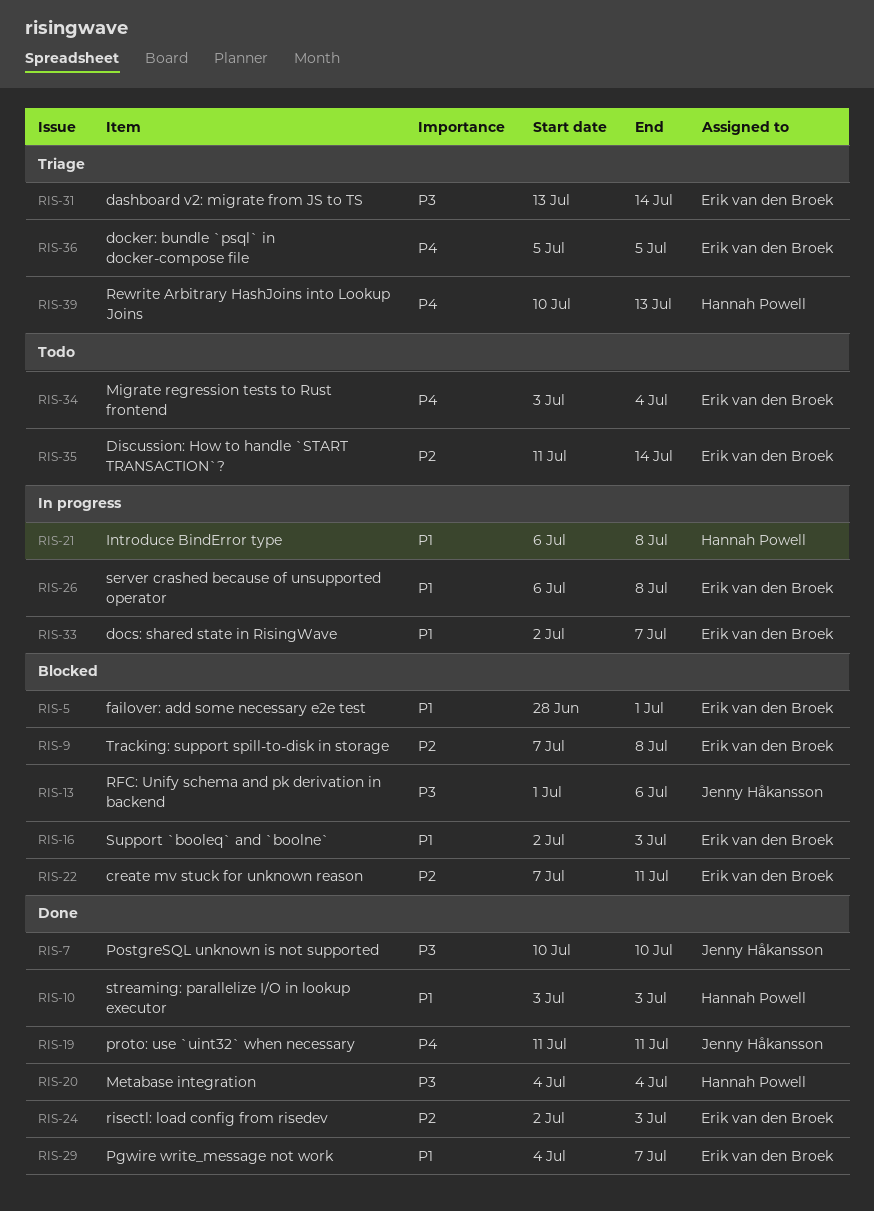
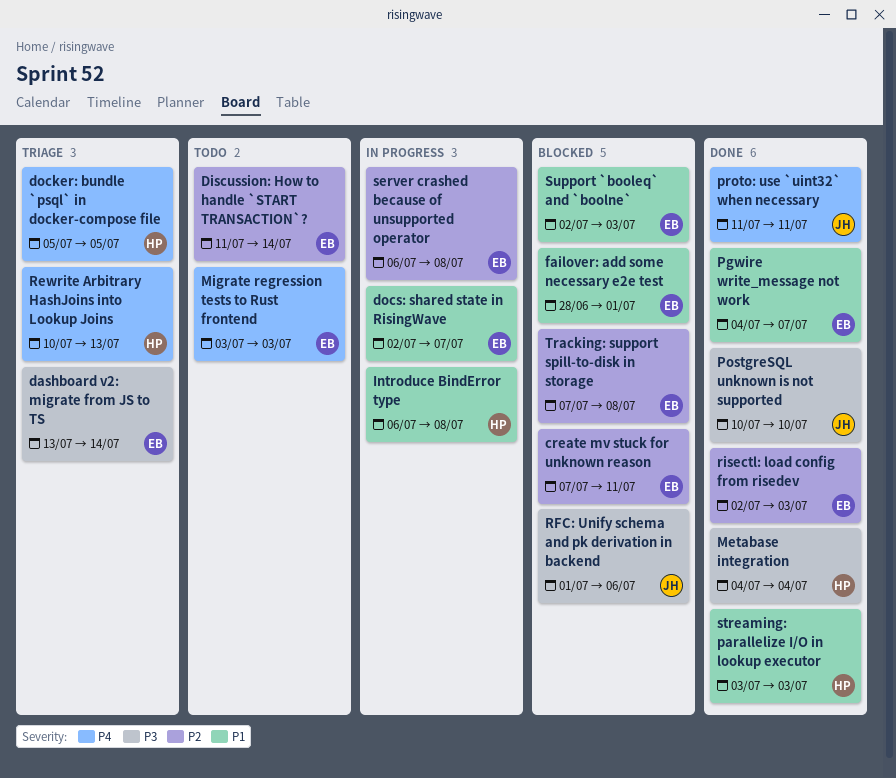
docker: bundle `psql` in docker-compose file, owner: Erik van den Broek -> Hannah Powell
Migrate regression tests to Rust frontend, due: Jul 4 -> Jul 3
server crashed because of unsupported operator, priority: P1 -> P2

